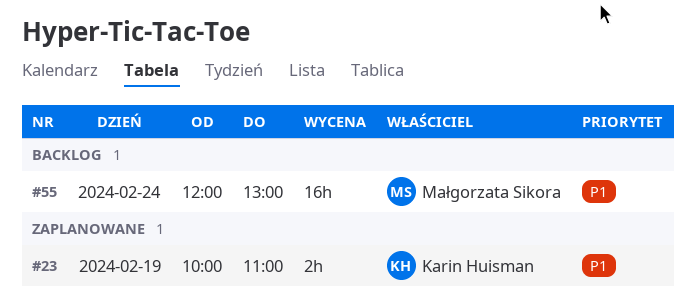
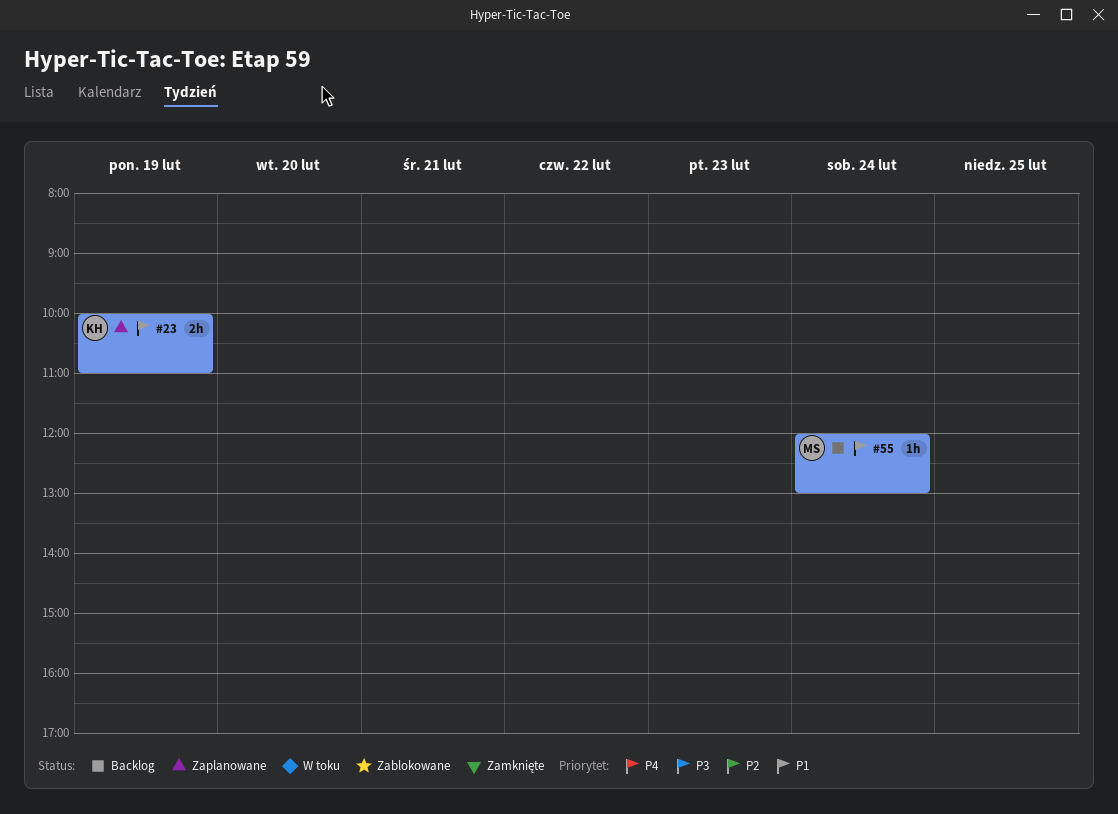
#55, estimate: 16h -> 1h

